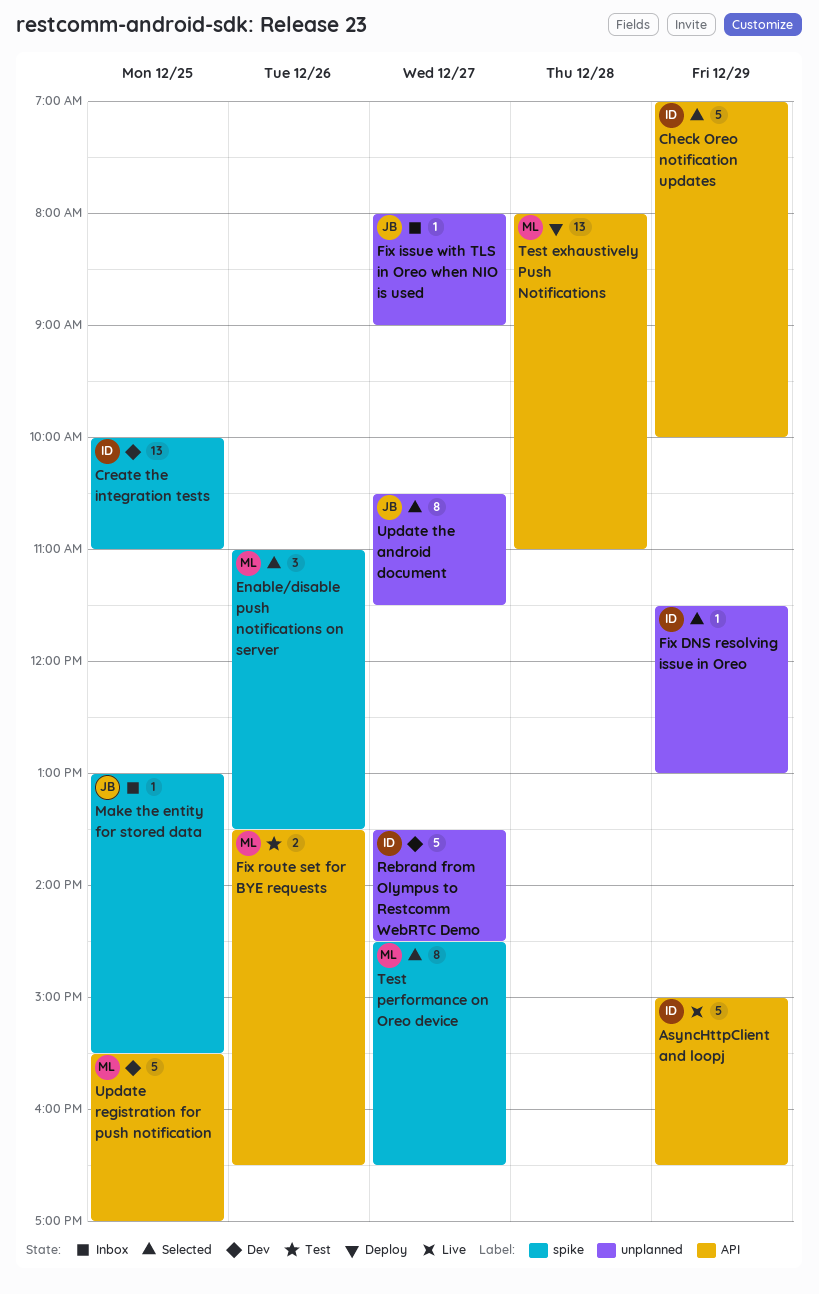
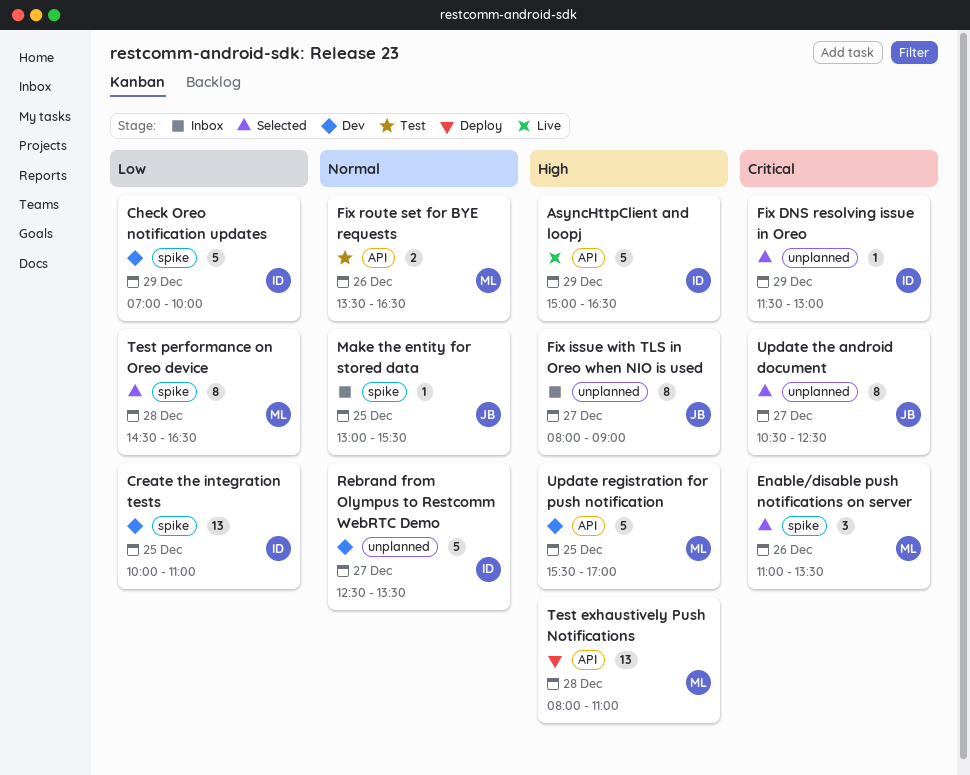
Check Oreo notification updates, status: Selected -> Dev
Check Oreo notification updates, label: API -> spike
Fix issue with TLS in Oreo when NIO is used, estimate: 1 -> 8
Rebrand from Olympus to Restcomm WebRTC Demo, begins: 13:30 -> 12:30
Rebrand from Olympus to Restcomm WebRTC Demo, ends: 14:30 -> 13:30
Test performance on Oreo device, day: Dec 27 -> Dec 28
Update the android document, ends: 11:30 -> 12:30

